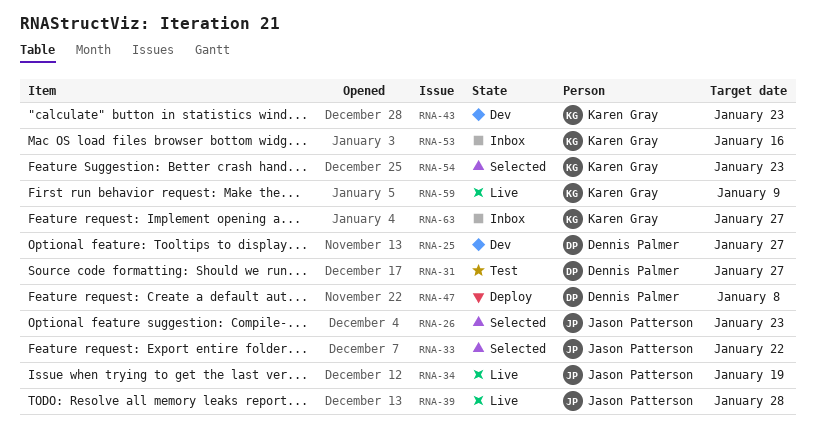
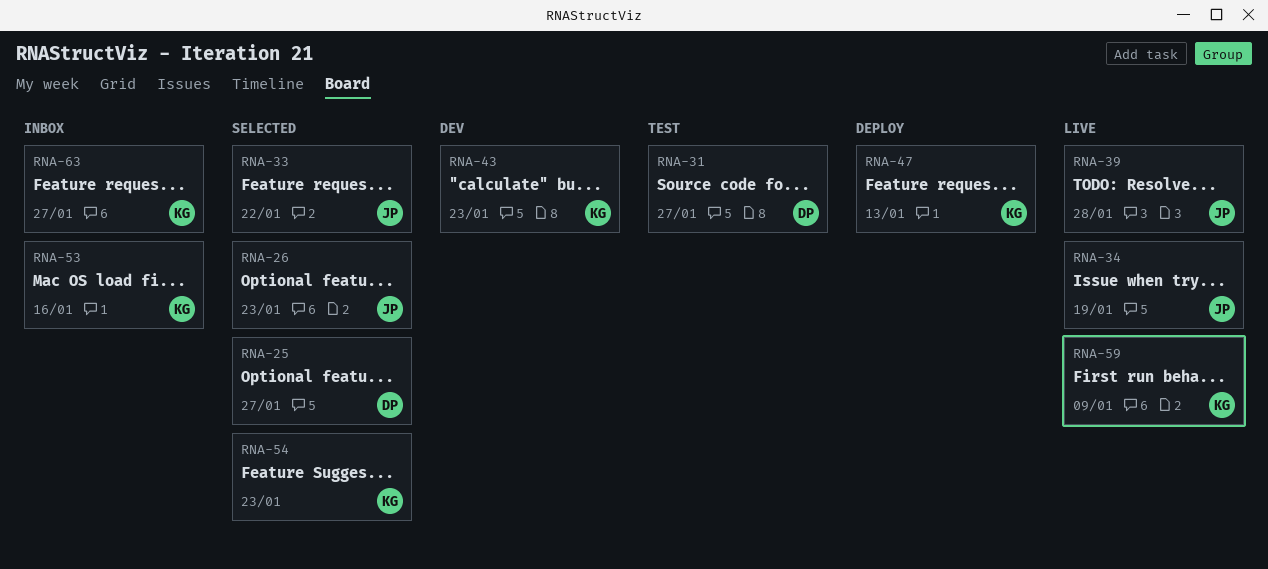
RNA-25, status: Dev -> Selected
RNA-47, owner: Dennis Palmer -> Karen Gray
RNA-47, due: Jan 8 -> Jan 13

